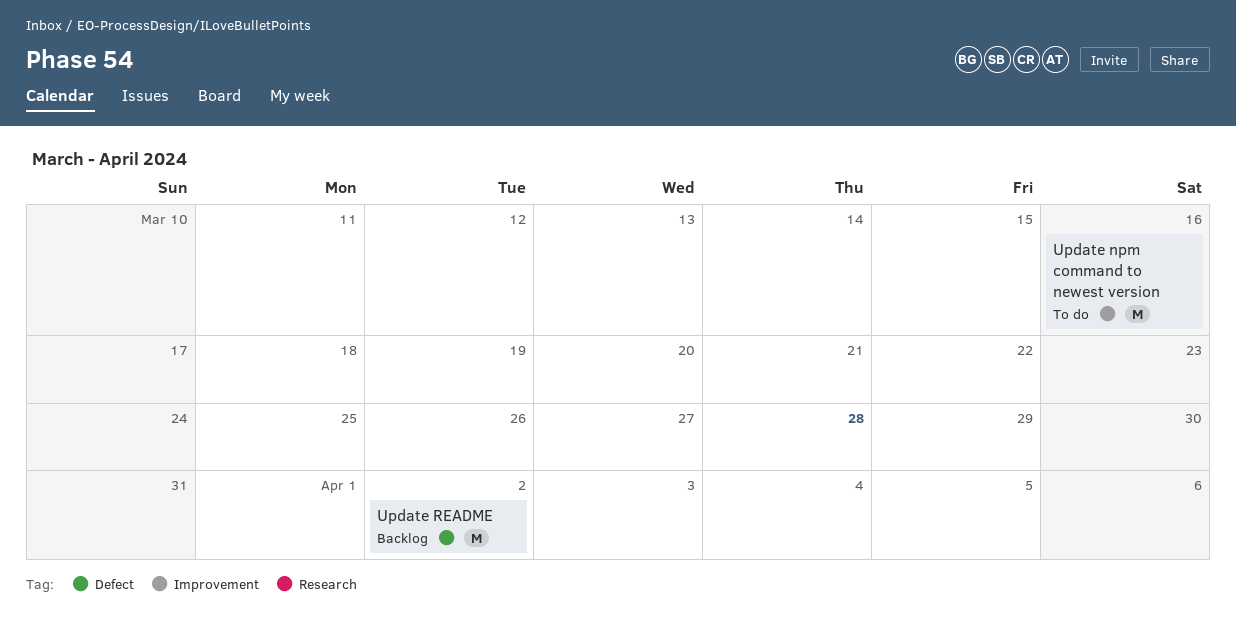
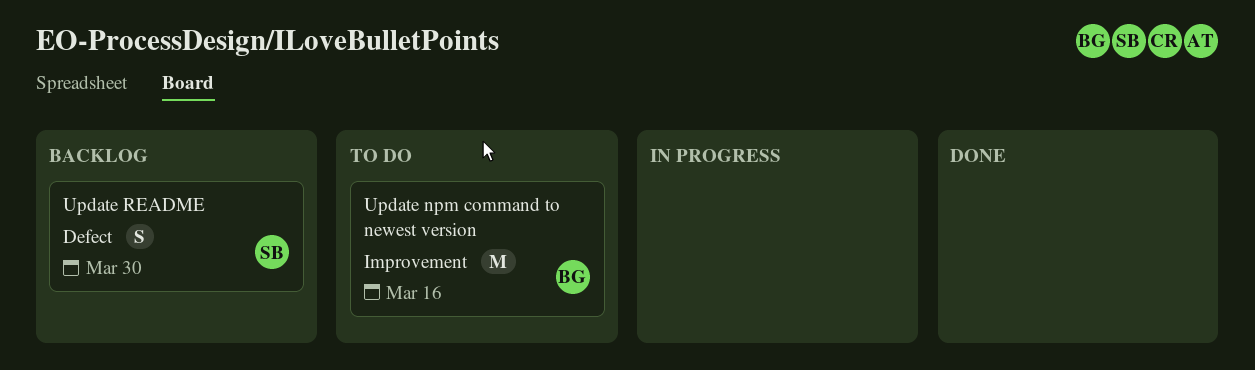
Update README, estimate: M -> S
Update README, due: Apr 2 -> Mar 30

